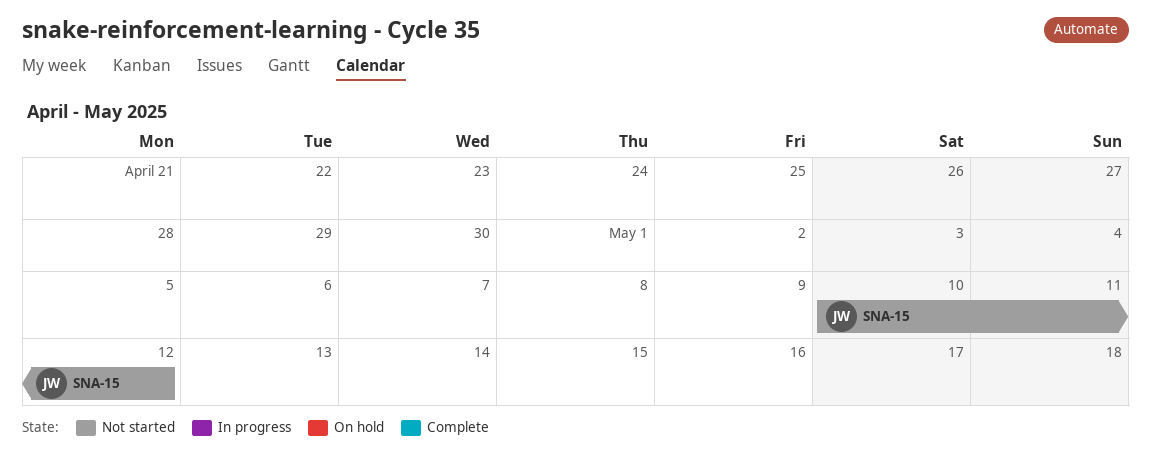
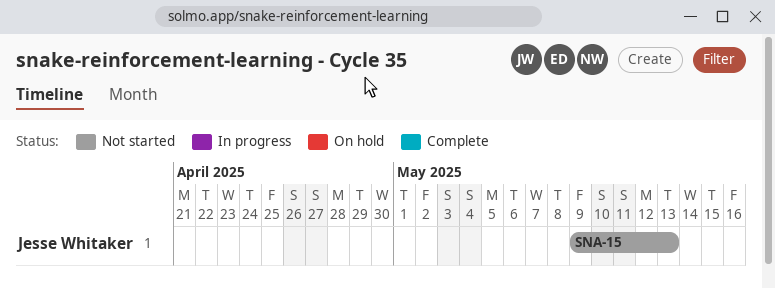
SNA-15, start: May 10 -> May 9
SNA-15, due: May 12 -> May 13

